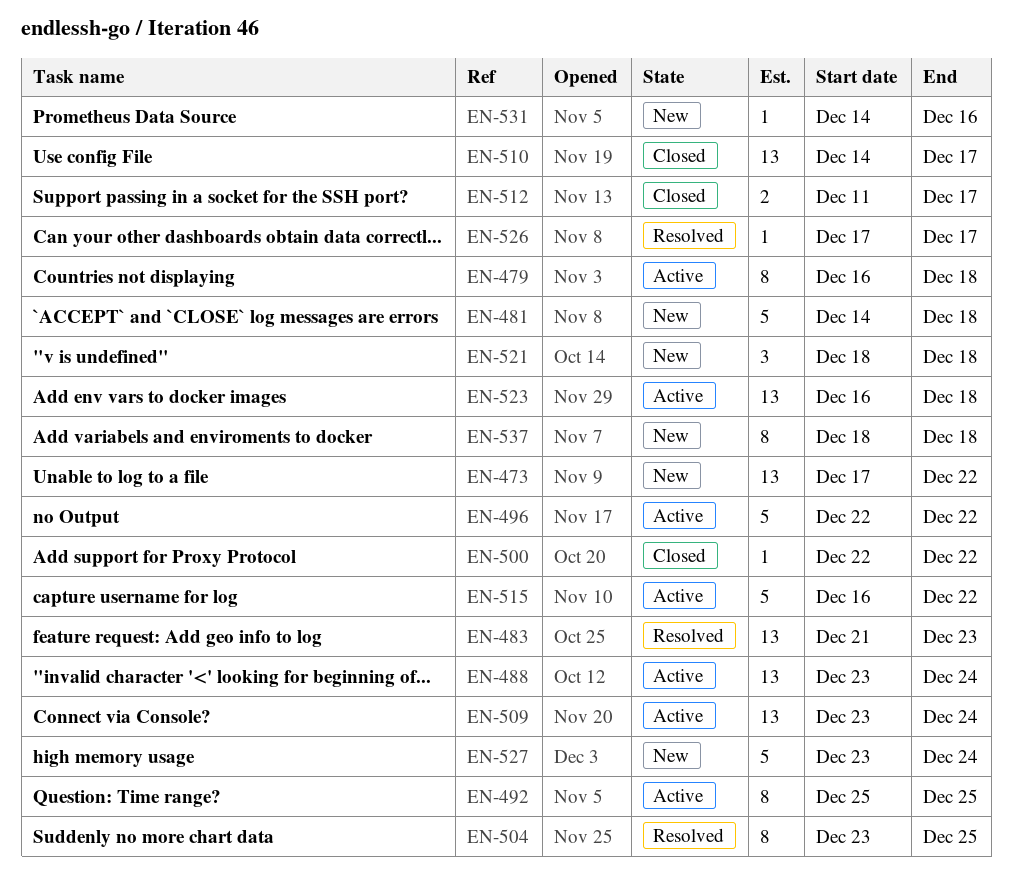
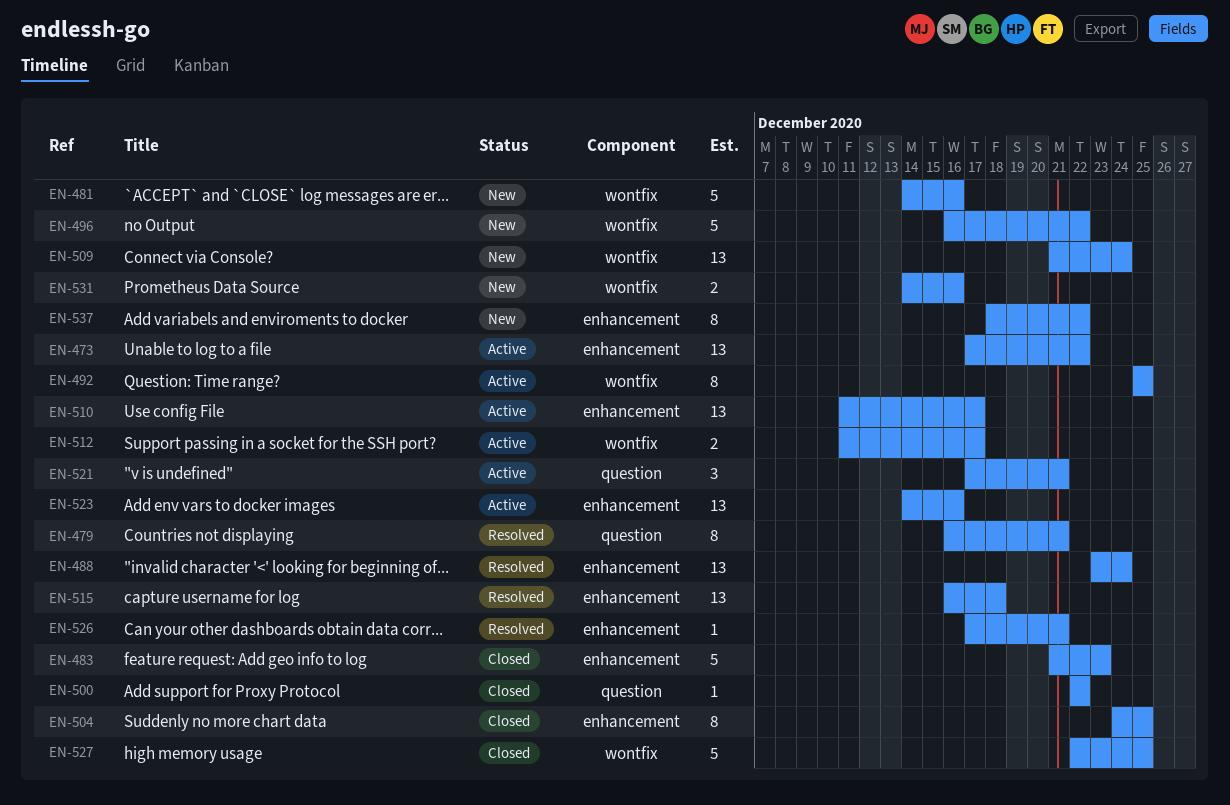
EN-473, status: New -> Active
EN-479, status: Active -> Resolved
EN-479, due: Dec 18 -> Dec 21
EN-481, due: Dec 18 -> Dec 16
EN-483, status: Resolved -> Closed
EN-483, estimate: 13 -> 5
EN-488, status: Active -> Resolved
EN-496, status: Active -> New
EN-496, start: Dec 22 -> Dec 16
EN-504, status: Resolved -> Closed
EN-504, start: Dec 23 -> Dec 24
EN-509, status: Active -> New
EN-509, start: Dec 23 -> Dec 21
EN-510, status: Closed -> Active
EN-510, start: Dec 14 -> Dec 11
EN-512, status: Closed -> Active
EN-515, status: Active -> Resolved
EN-515, estimate: 5 -> 13
EN-515, due: Dec 22 -> Dec 18
EN-521, status: New -> Active
EN-521, start: Dec 18 -> Dec 17
EN-521, due: Dec 18 -> Dec 21
EN-523, start: Dec 16 -> Dec 14
EN-523, due: Dec 18 -> Dec 16
EN-526, due: Dec 17 -> Dec 21
EN-527, status: New -> Closed
EN-527, start: Dec 23 -> Dec 22
EN-527, due: Dec 24 -> Dec 25
EN-531, estimate: 1 -> 2
EN-537, due: Dec 18 -> Dec 22

